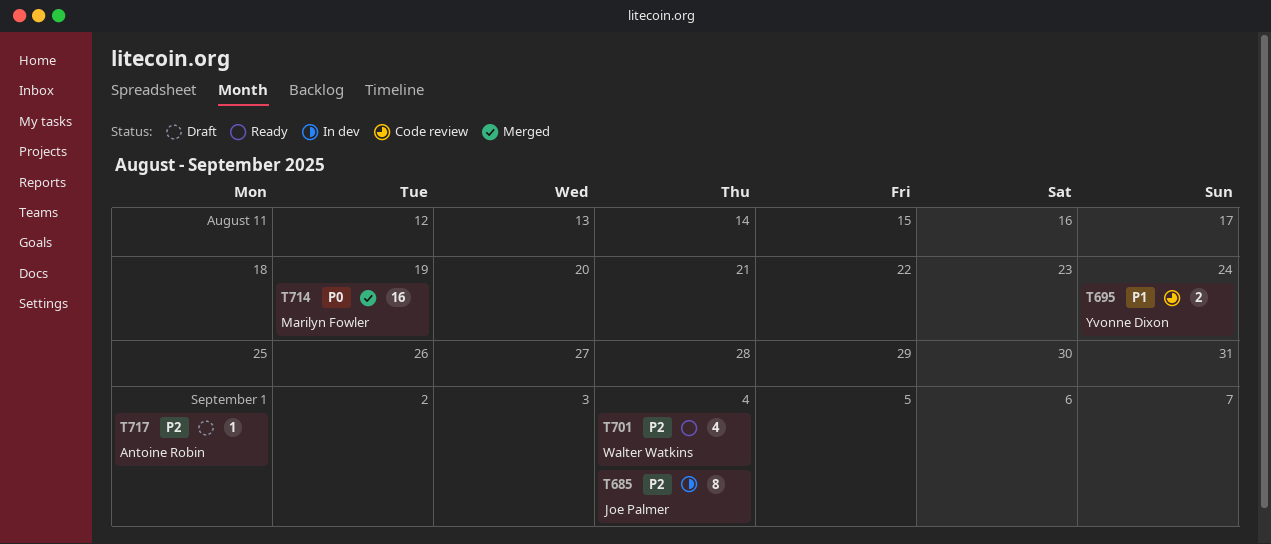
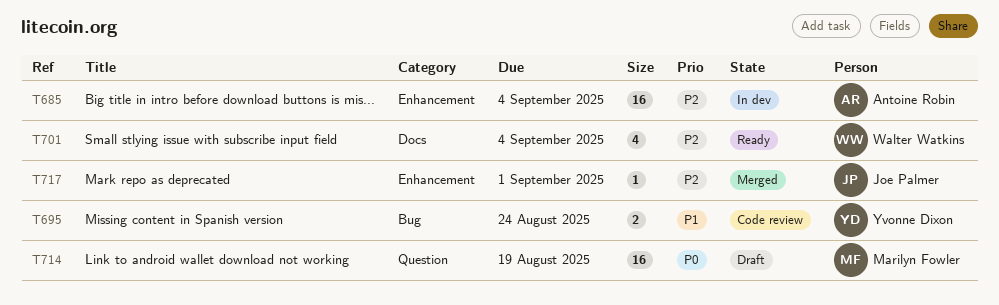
T685, owner: Joe Palmer -> Antoine Robin
T685, estimate: 8 -> 16
T714, status: Merged -> Draft
T717, status: Draft -> Merged
T717, owner: Antoine Robin -> Joe Palmer

